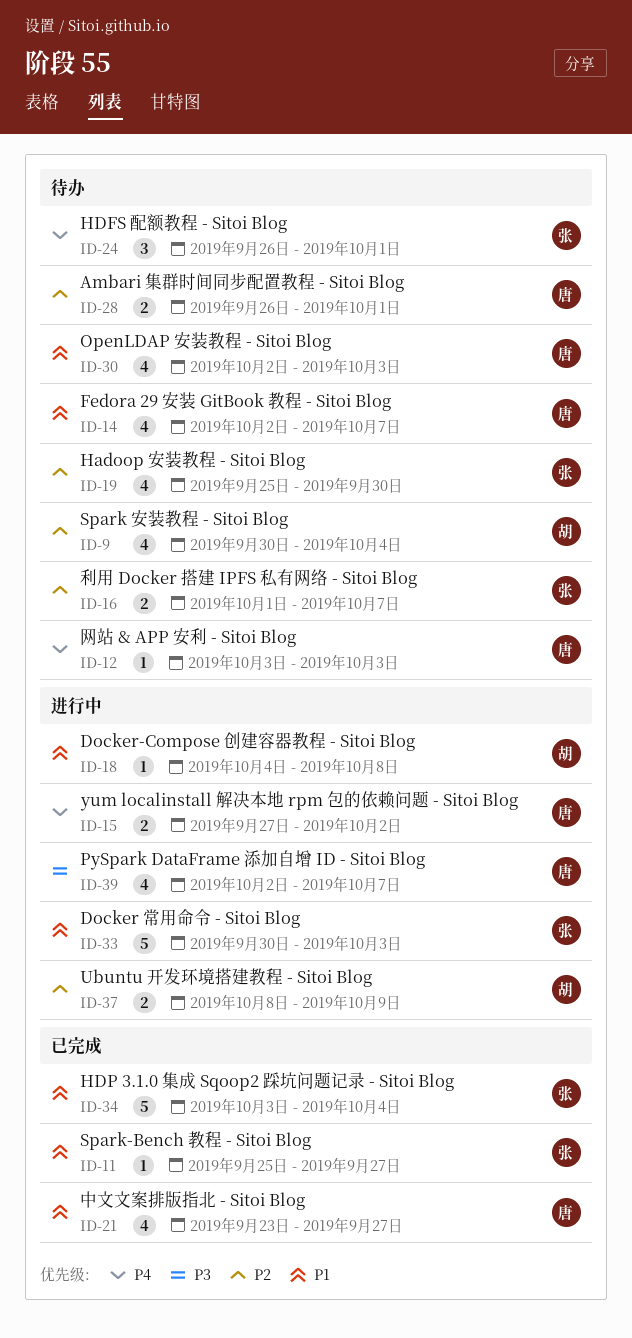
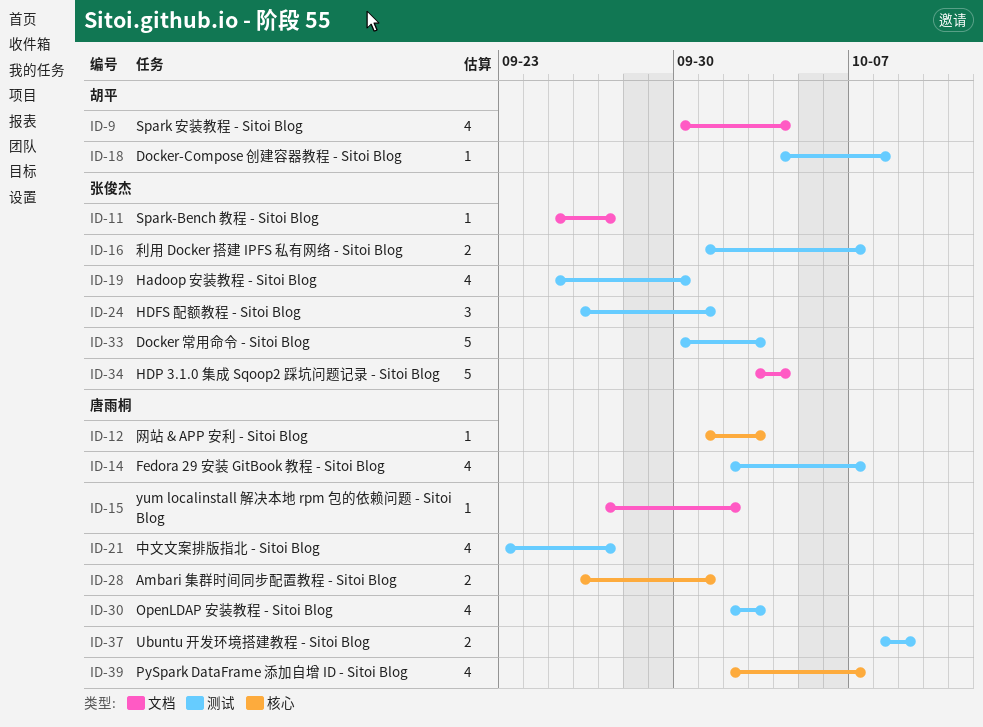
ID-12, start: Oct 3 -> Oct 1
ID-15, estimate: 2 -> 1
ID-37, owner: 胡平 -> 唐雨桐

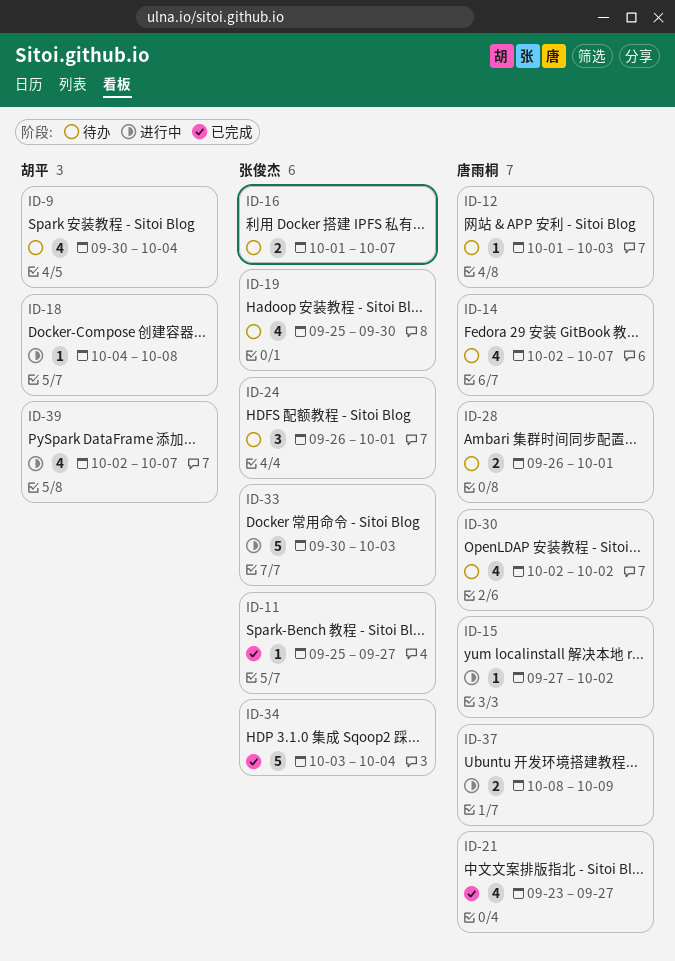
ID-30, due: Oct 3 -> Oct 2
ID-39, owner: 唐雨桐 -> 胡平

